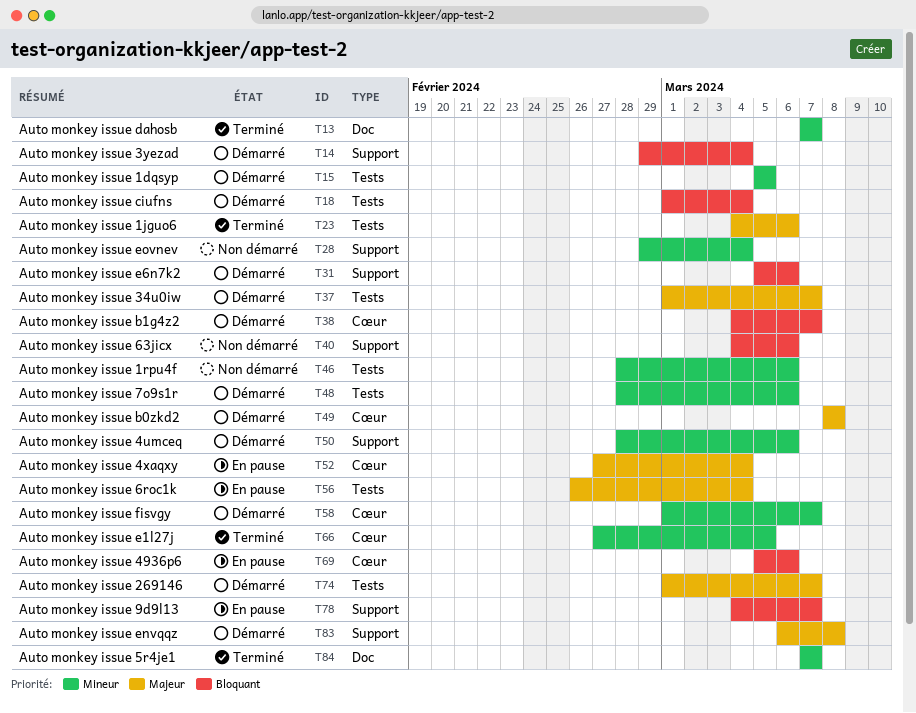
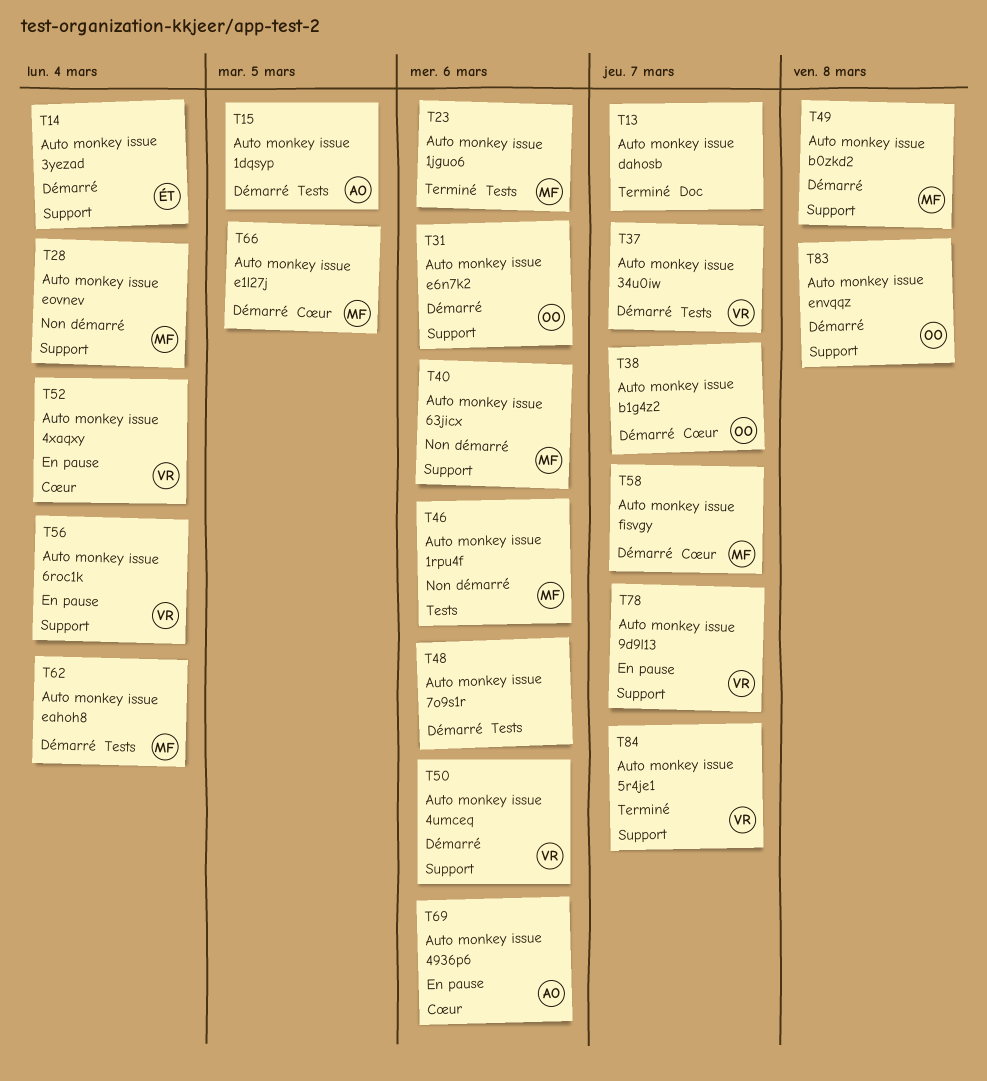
T18: present -> none
T49, label: Cœur -> Support
T56, label: Tests -> Support
T62: none -> present
T66, status: Terminé -> Démarré
T74: present -> none
T84, label: Doc -> Support

